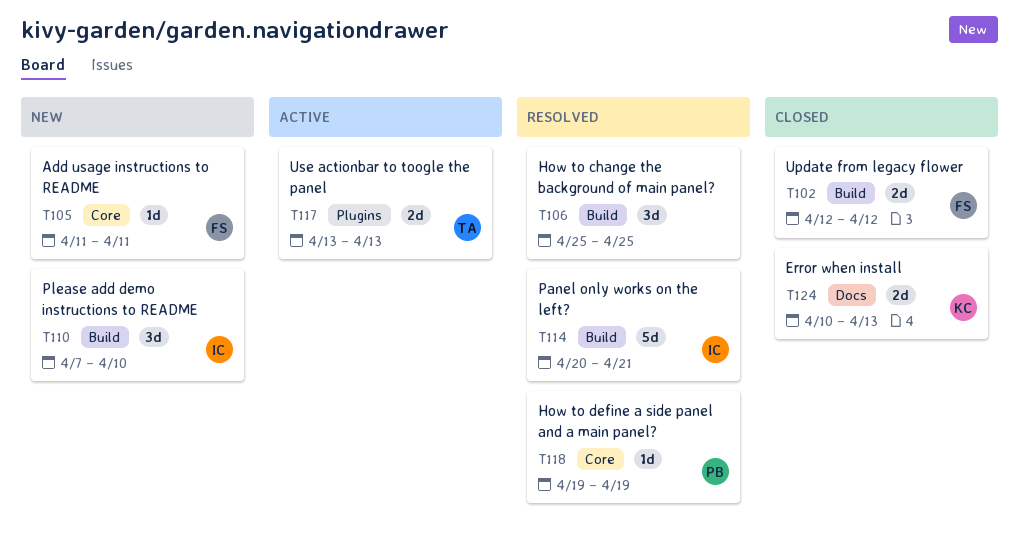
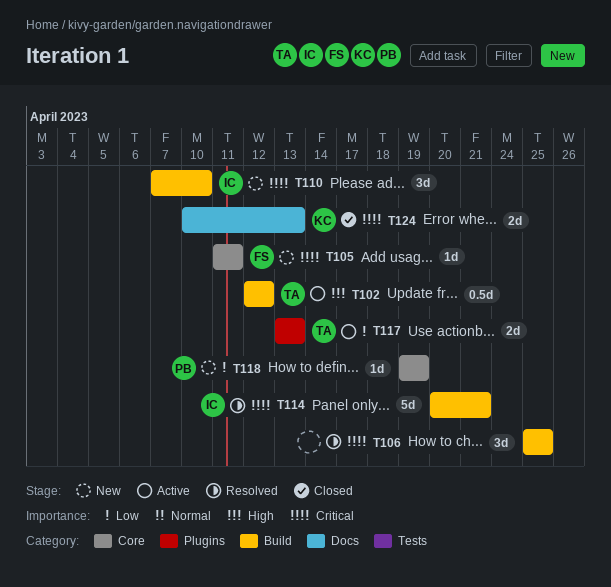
T102, status: Closed -> Active
T102, owner: FS -> TA
T102, estimate: 2d -> 0.5d
T118, status: Resolved -> New

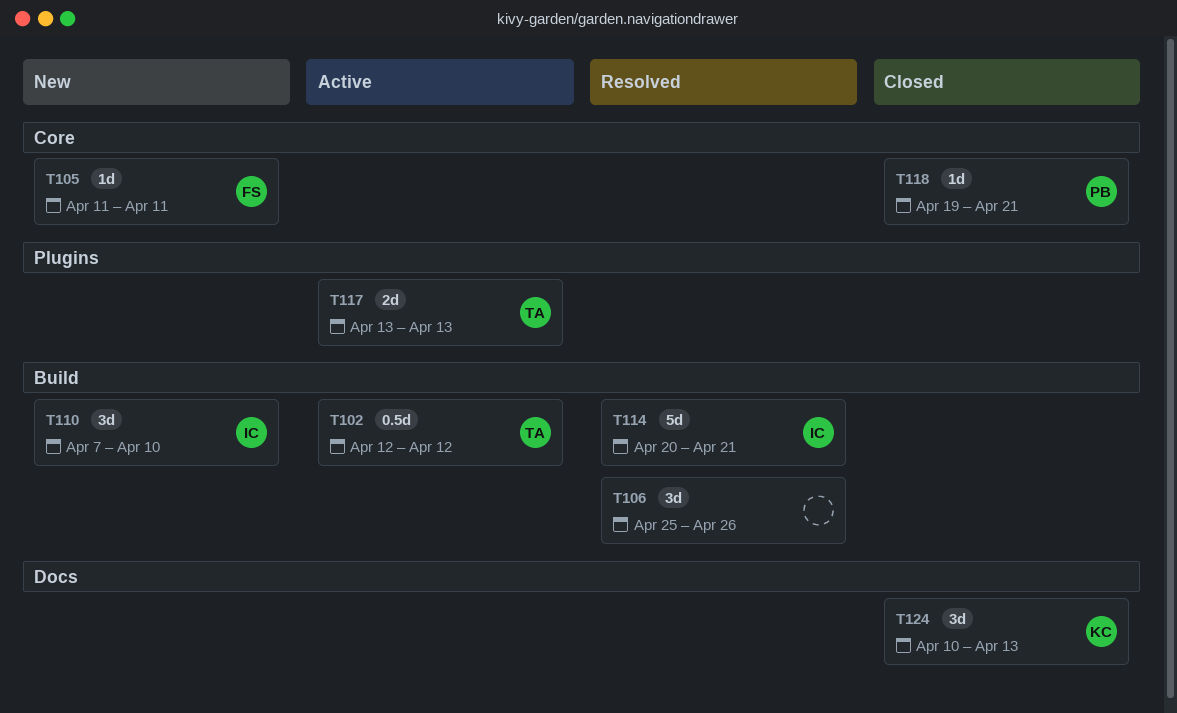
T106, due: Apr 25 -> Apr 26
T118, status: New -> Closed
T118, due: Apr 19 -> Apr 21
T124, estimate: 2d -> 3d

